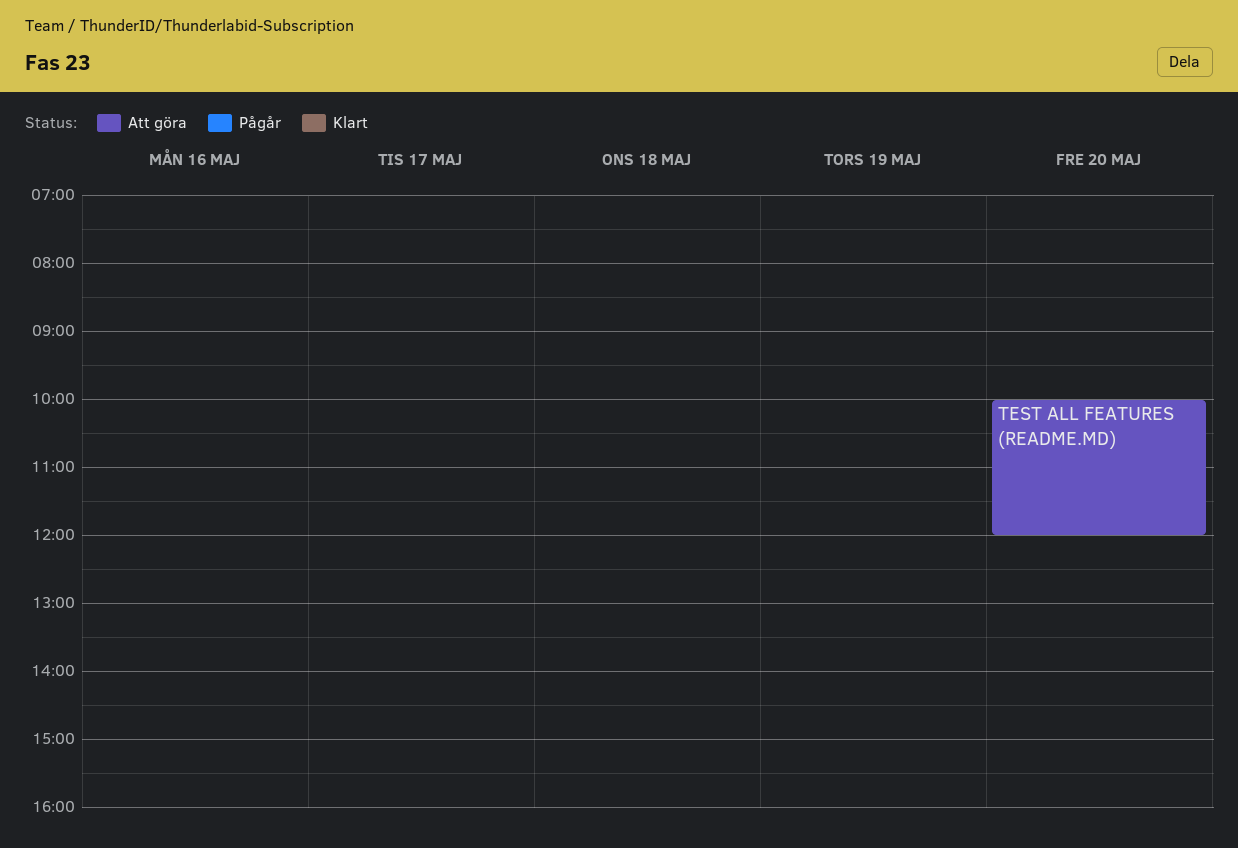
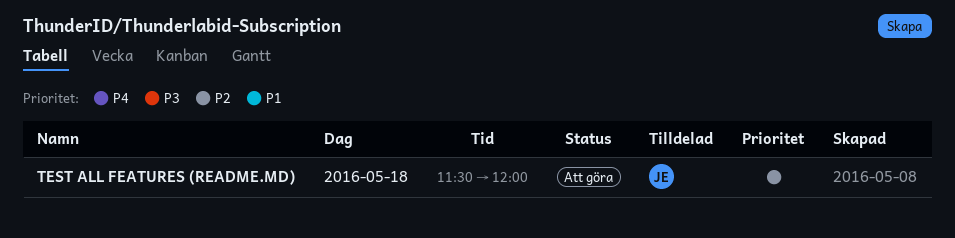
TEST ALL FEATURES (README.MD), day: May 20 -> May 18
TEST ALL FEATURES (README.MD), begins: 10:00 -> 11:30

